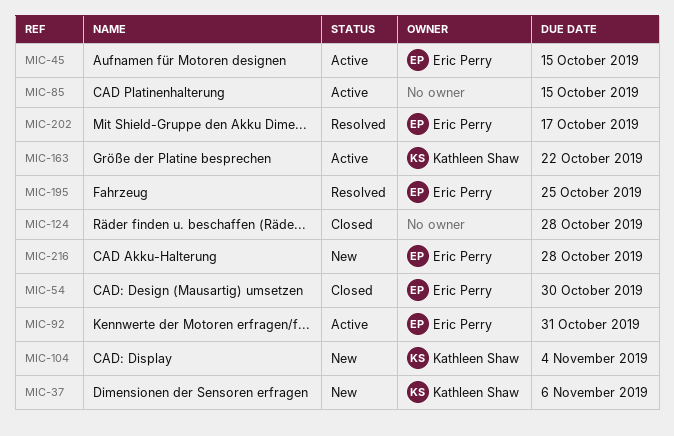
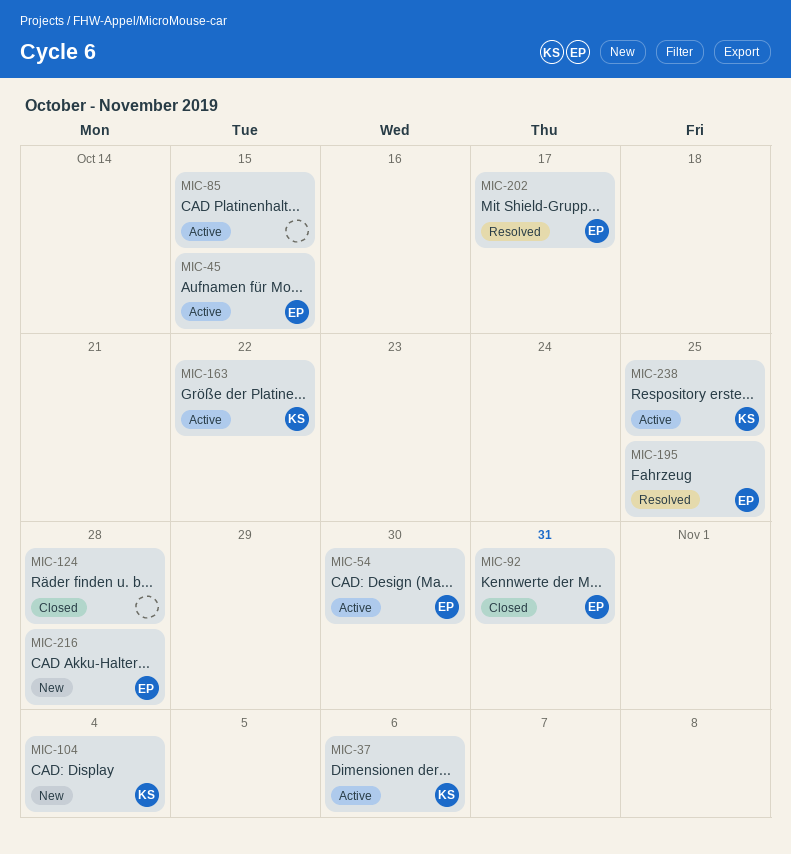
MIC-37, status: New -> Active
MIC-54, status: Closed -> Active
MIC-92, status: Active -> Closed
MIC-238: none -> present

